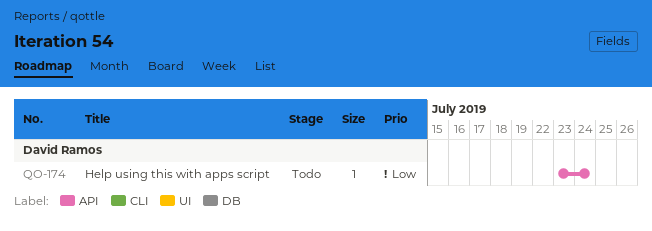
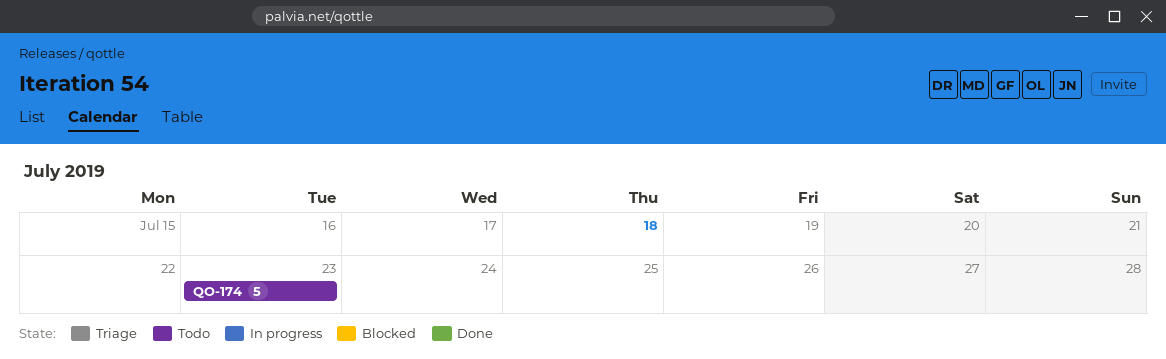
QO-174, estimate: 1 -> 5
QO-174, due: Jul 24 -> Jul 23

